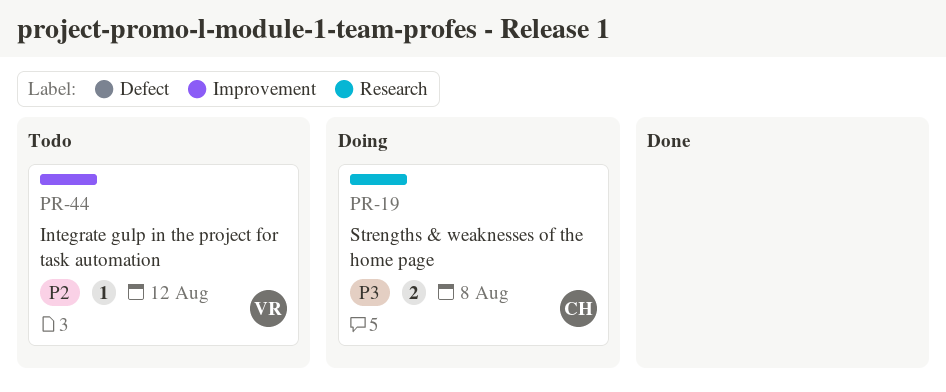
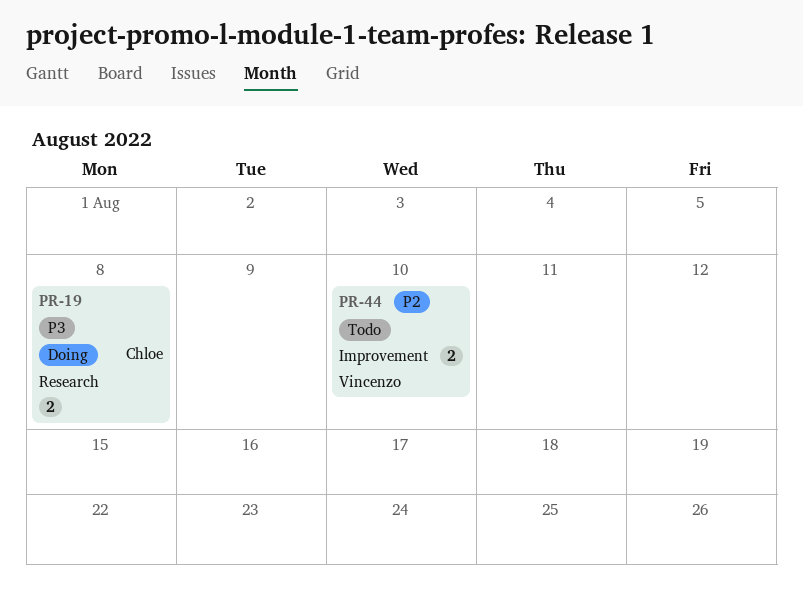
PR-44, estimate: 1 -> 2
PR-44, due: Aug 12 -> Aug 10

